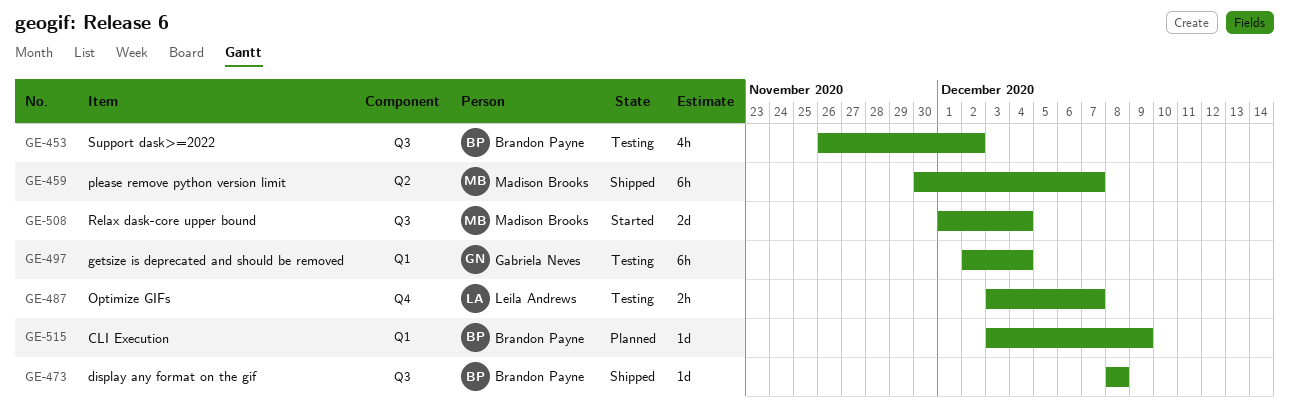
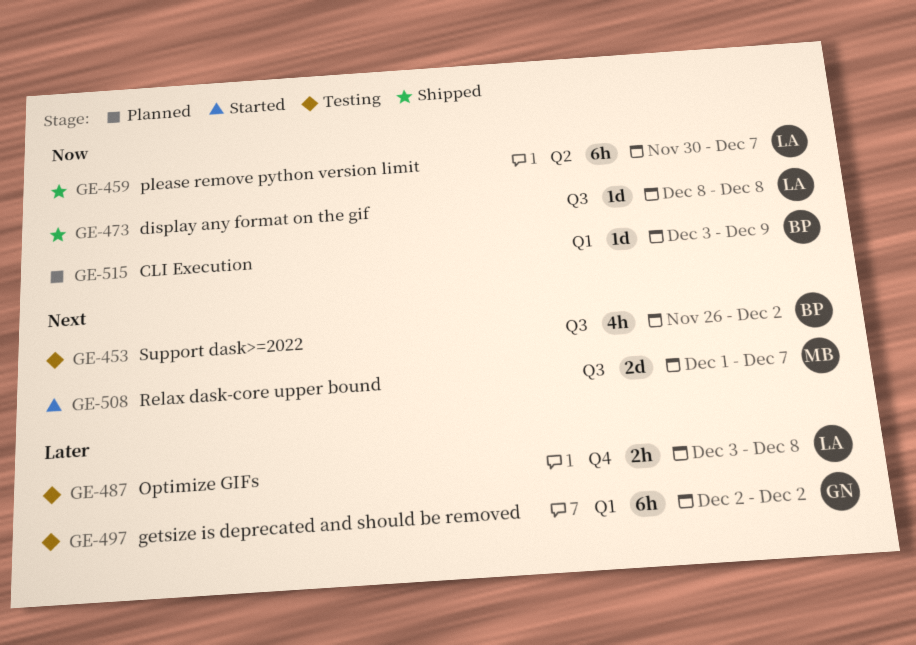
GE-459, owner: Madison Brooks -> Leila Andrews
GE-473, owner: Brandon Payne -> Leila Andrews
GE-487, due: Dec 7 -> Dec 8
GE-497, due: Dec 4 -> Dec 2
GE-508, due: Dec 4 -> Dec 7

